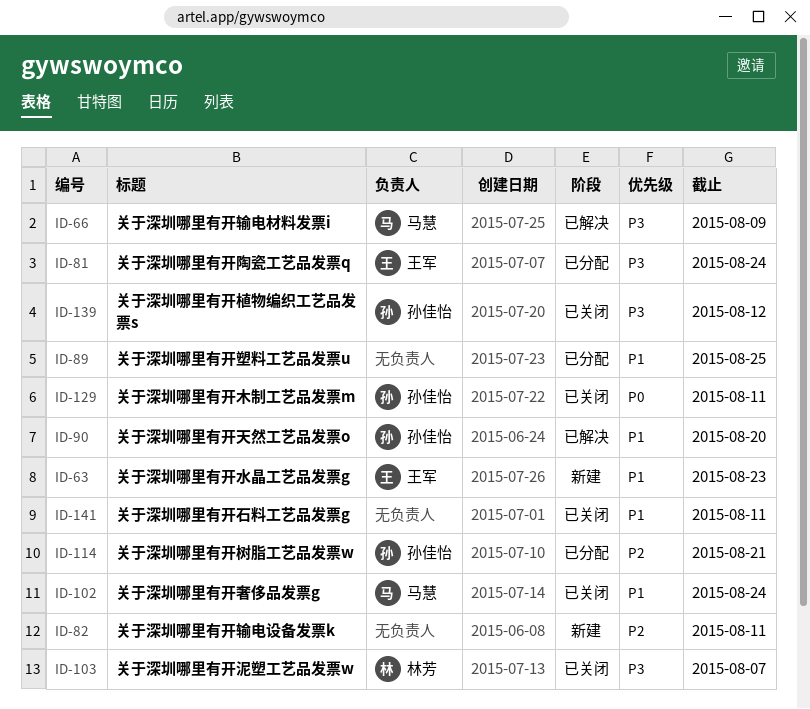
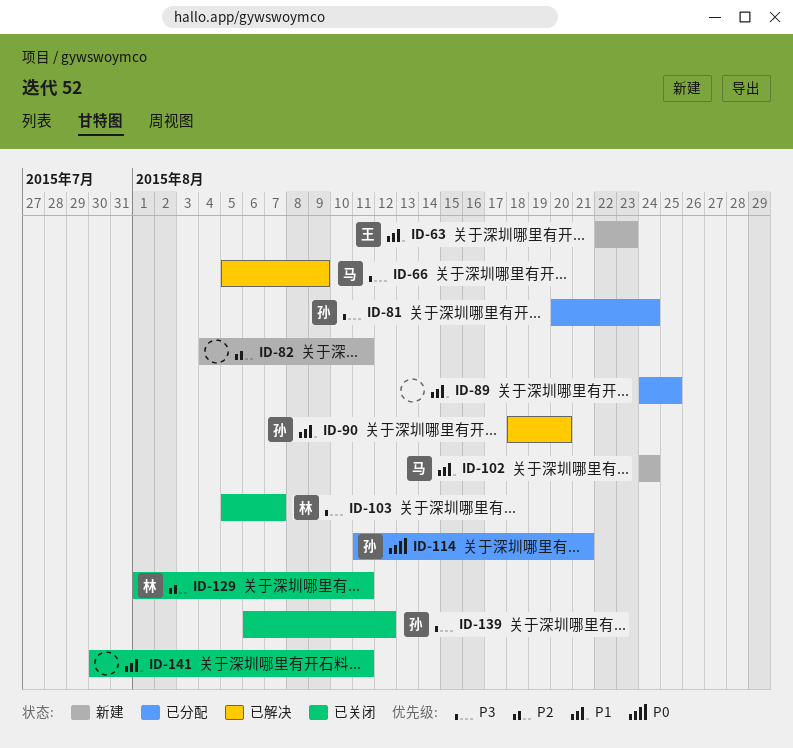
ID-81, owner: 王军 -> 孙佳怡
ID-102, status: 已关闭 -> 新建
ID-114, priority: P2 -> P0
ID-129, owner: 孙佳怡 -> 林芳
ID-129, priority: P0 -> P2

